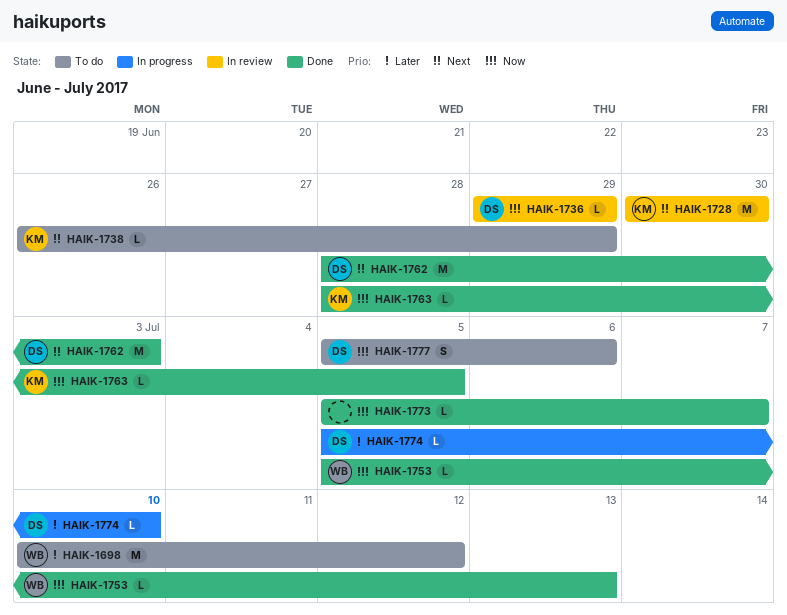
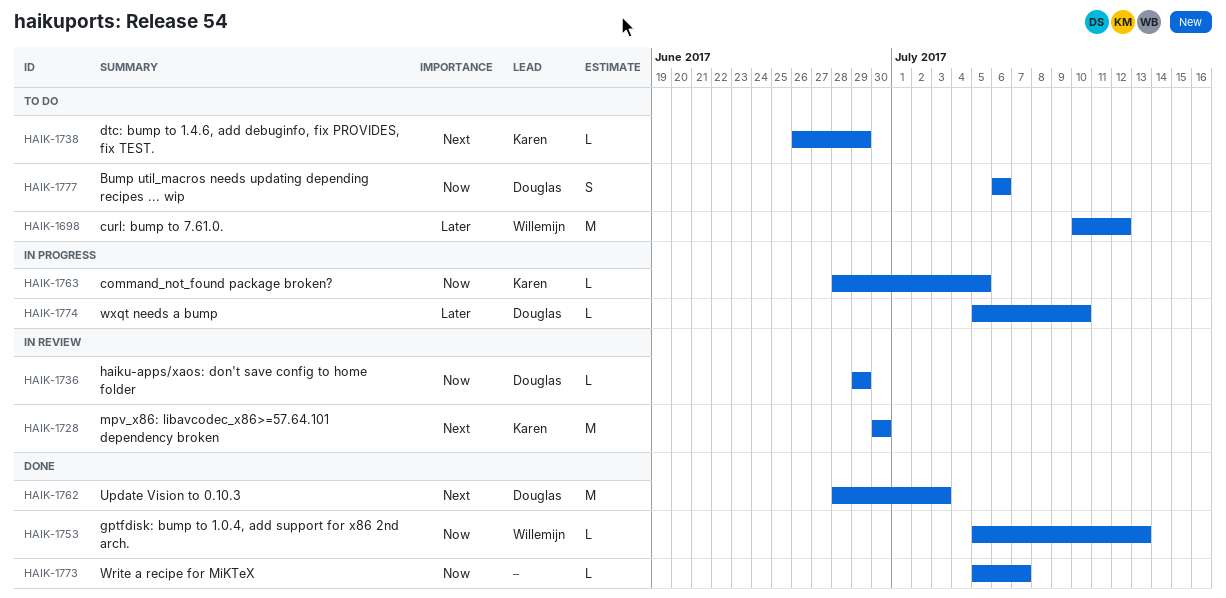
HAIK-1763, status: Done -> In progress
HAIK-1777, start: Jul 5 -> Jul 6

